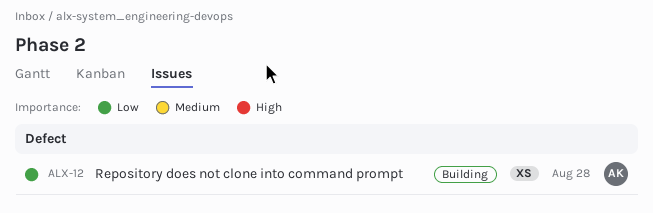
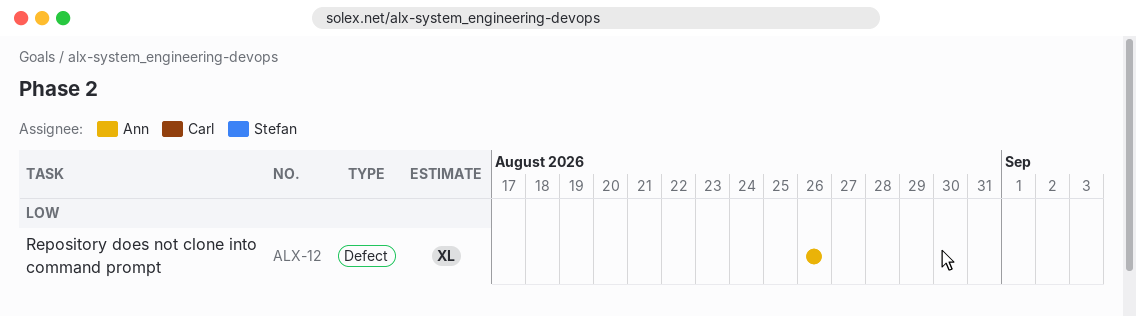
ALX-12, estimate: XS -> XL
ALX-12, due: Aug 28 -> Aug 26

